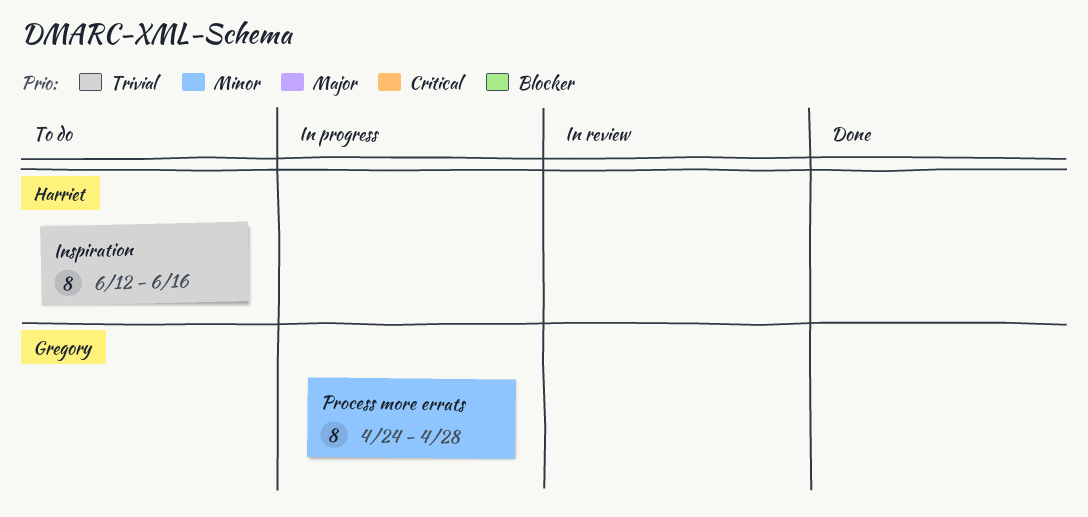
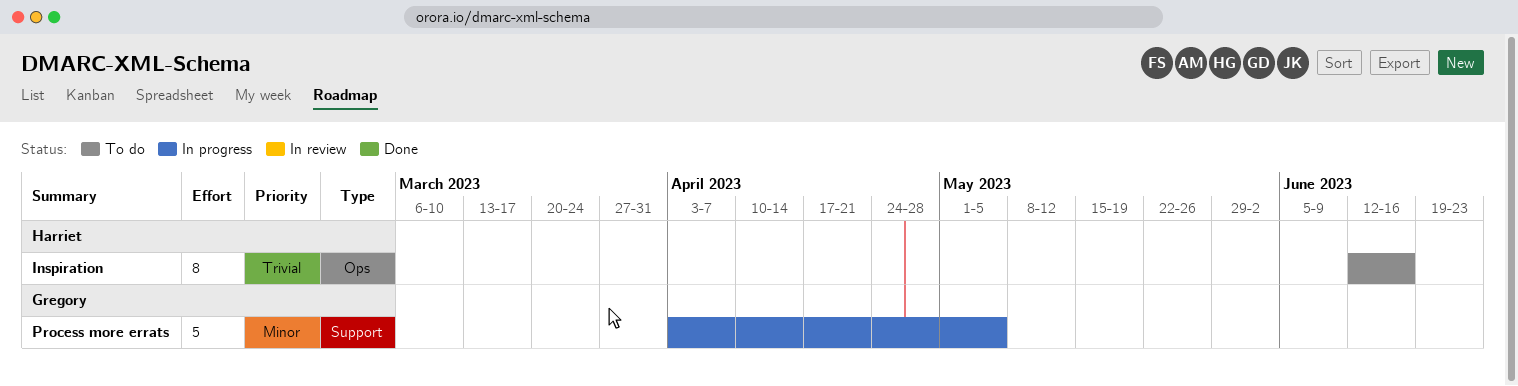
Process more errats, estimate: 8 -> 5
Process more errats, start: Apr 24 -> Apr 3
Process more errats, due: Apr 28 -> May 5

